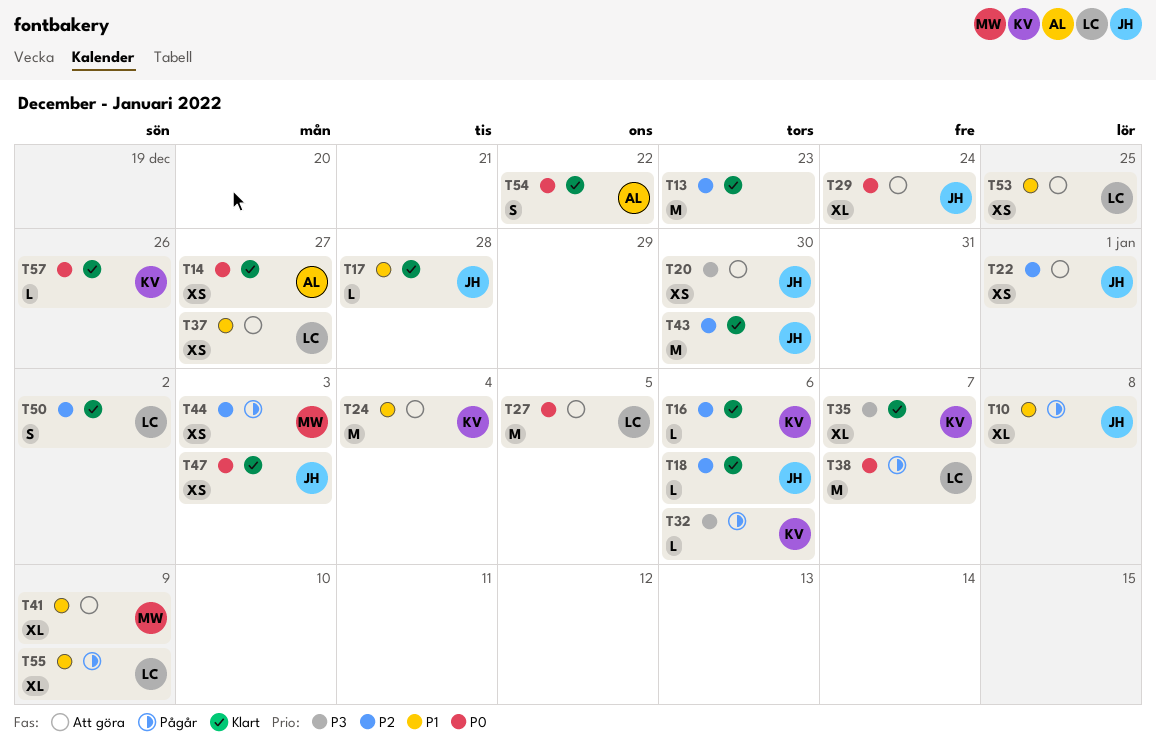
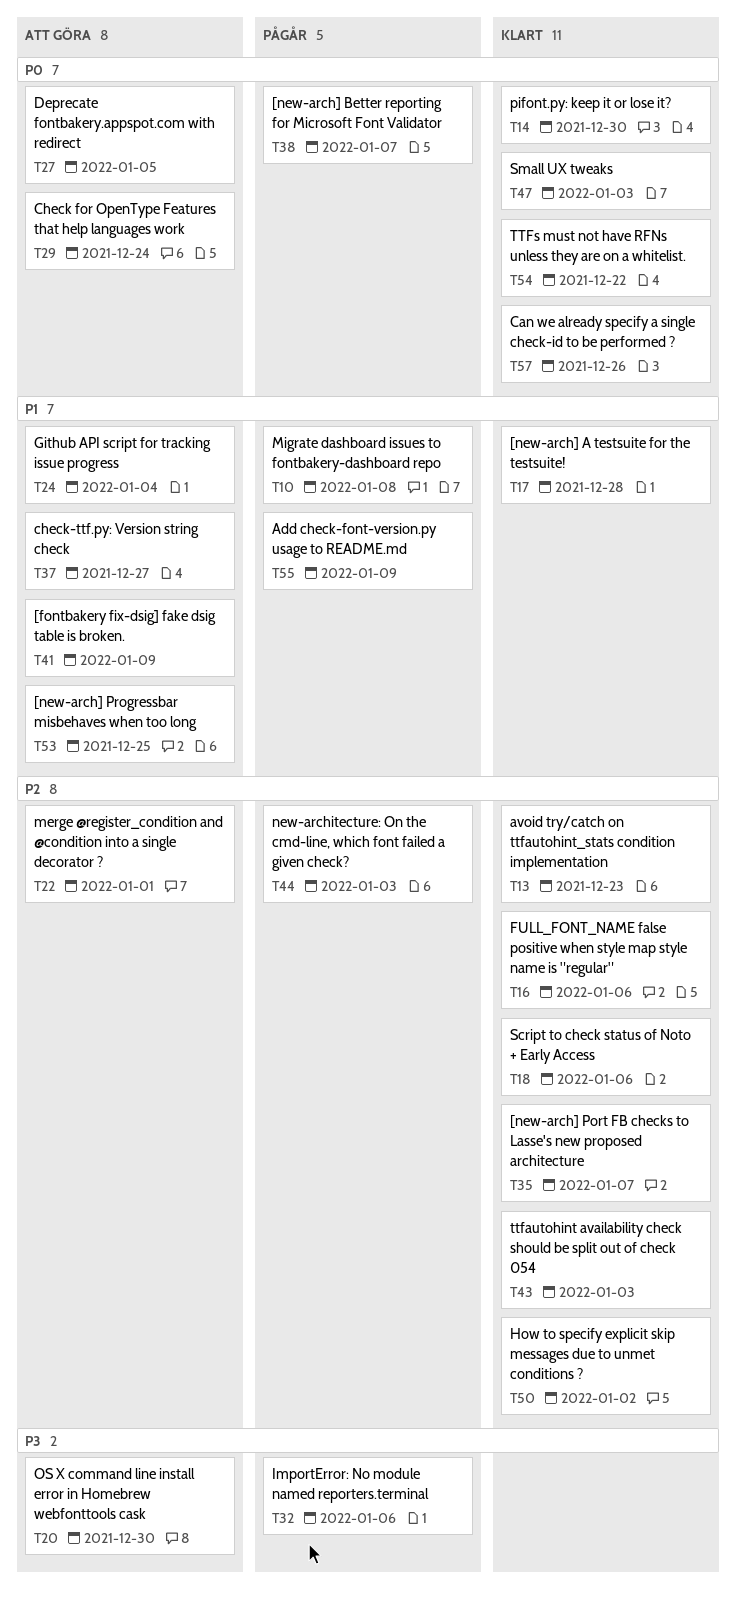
T14, due: Dec 27 -> Dec 30
T35, priority: P3 -> P2
T43, due: Dec 30 -> Jan 3

